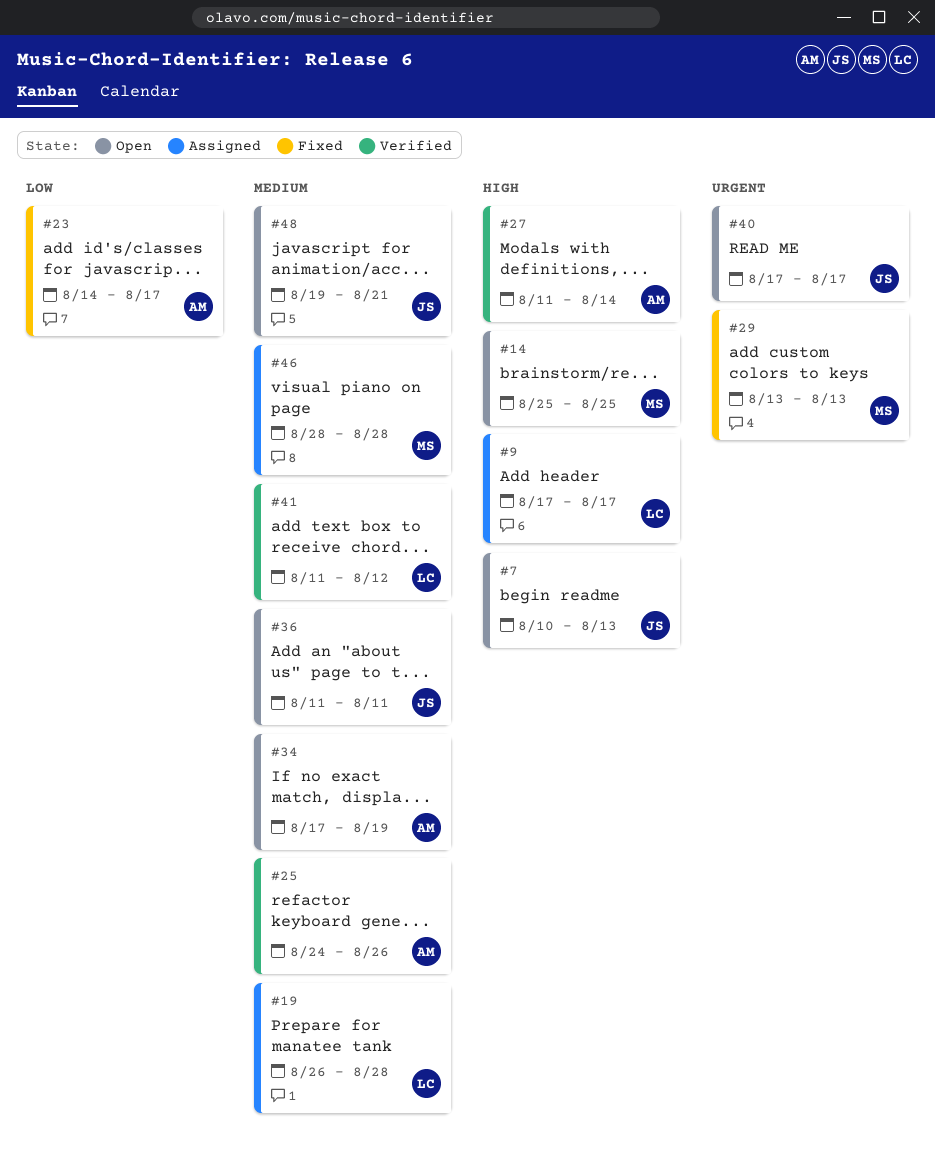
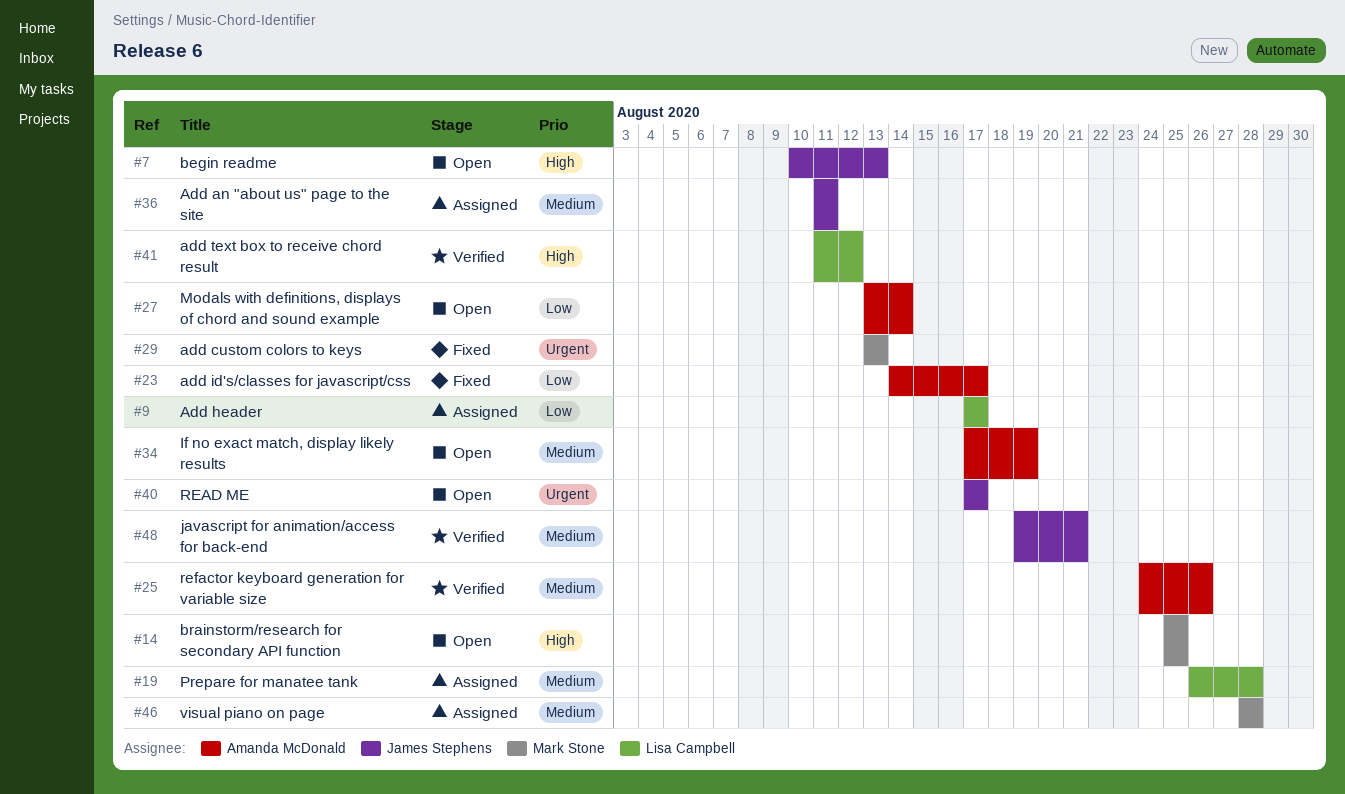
#9, priority: High -> Low
#27, status: Verified -> Open
#27, priority: High -> Low
#27, start: Aug 11 -> Aug 13
#36, status: Open -> Assigned
#41, priority: Medium -> High
#48, status: Open -> Verified

